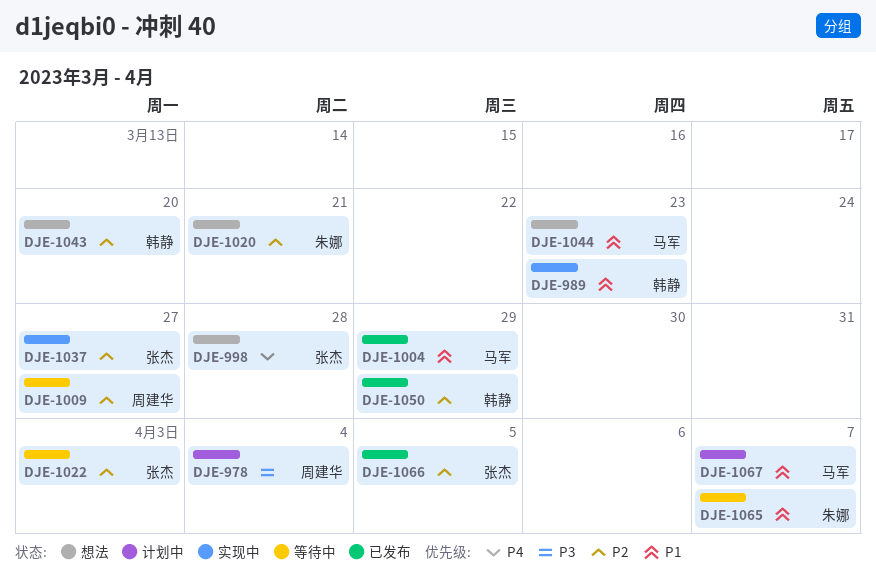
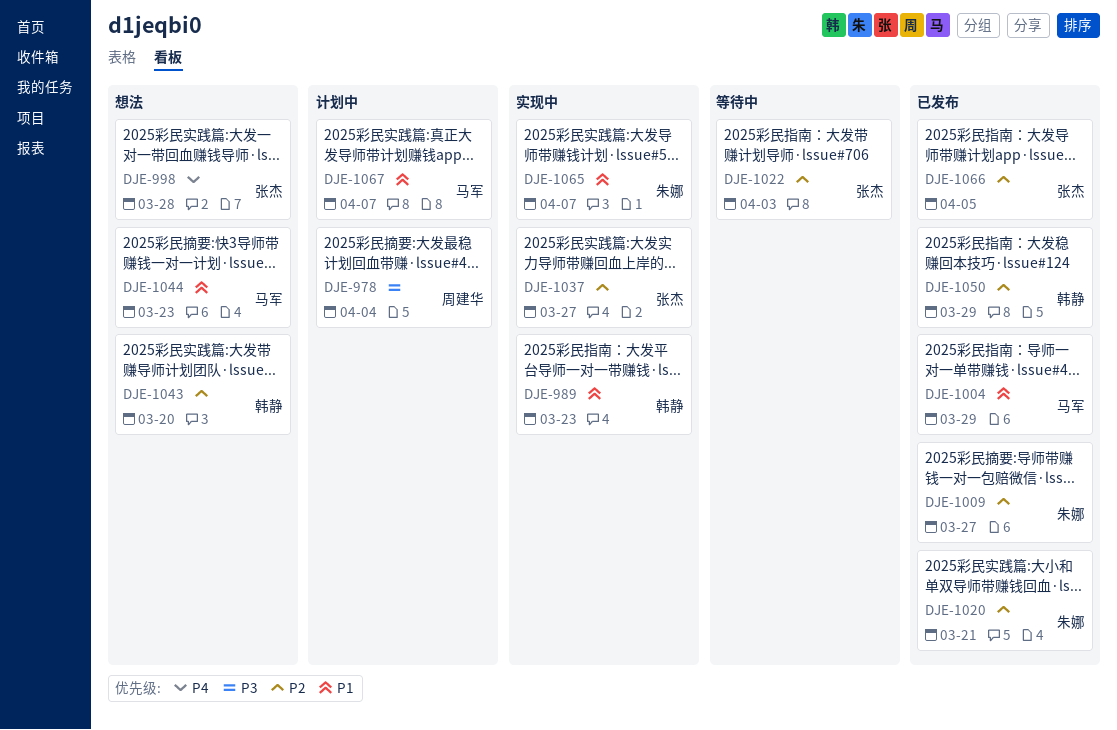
DJE-1009, status: 等待中 -> 已发布
DJE-1009, owner: 周建华 -> 朱娜
DJE-1020, status: 想法 -> 已发布
DJE-1065, status: 等待中 -> 实现中

